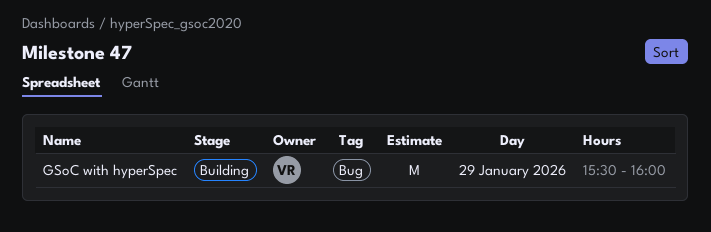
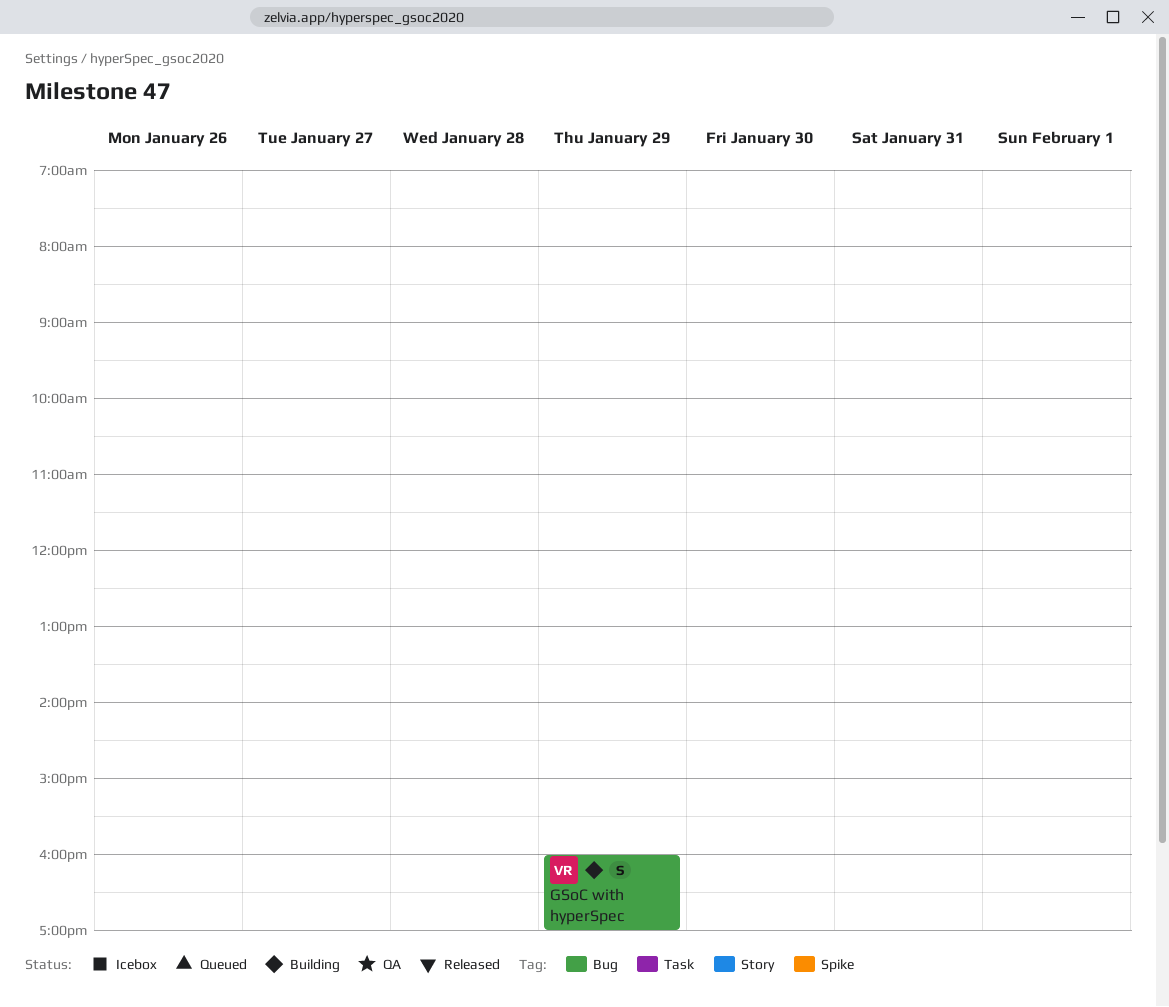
GSoC with hyperSpec, estimate: M -> S
GSoC with hyperSpec, begins: 15:30 -> 16:00
GSoC with hyperSpec, ends: 16:00 -> 17:00

